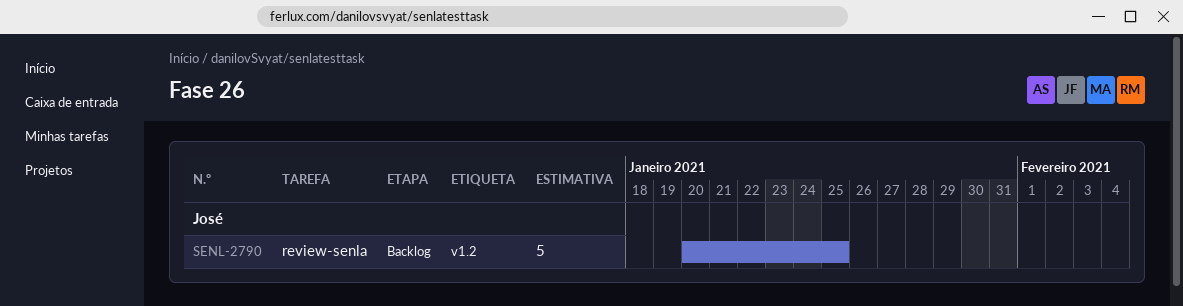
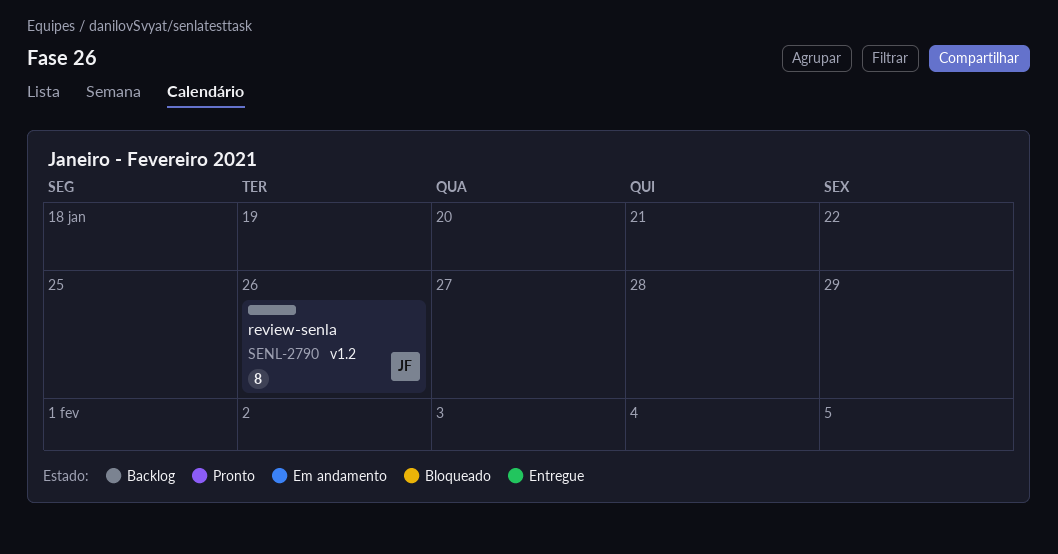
SENL-2790, estimate: 5 -> 8
SENL-2790, due: Jan 25 -> Jan 26

